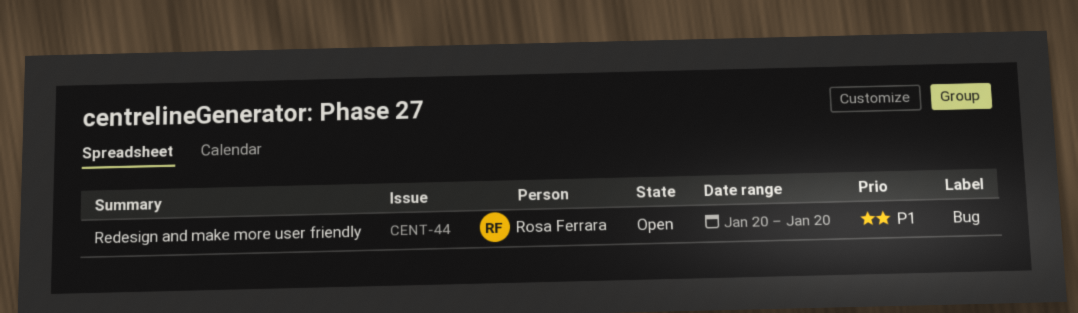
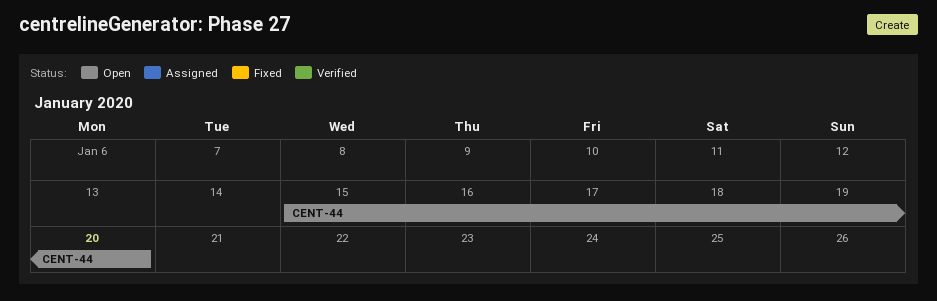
CENT-44, start: Jan 20 -> Jan 15

